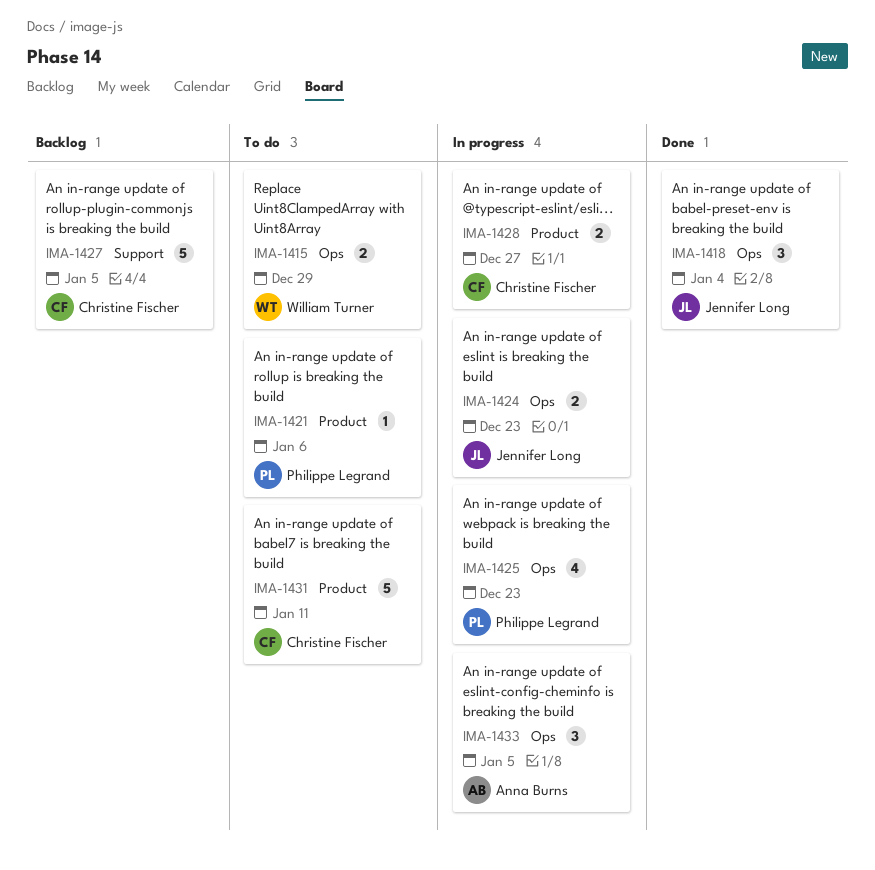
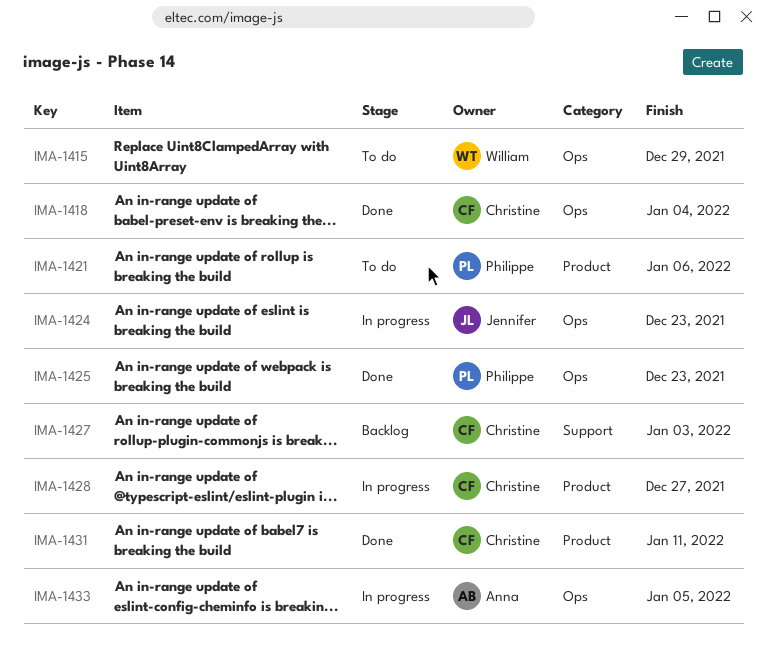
IMA-1418, owner: Jennifer Long -> Christine Fischer
IMA-1425, status: In progress -> Done
IMA-1427, due: Jan 5 -> Jan 3
IMA-1431, status: To do -> Done

